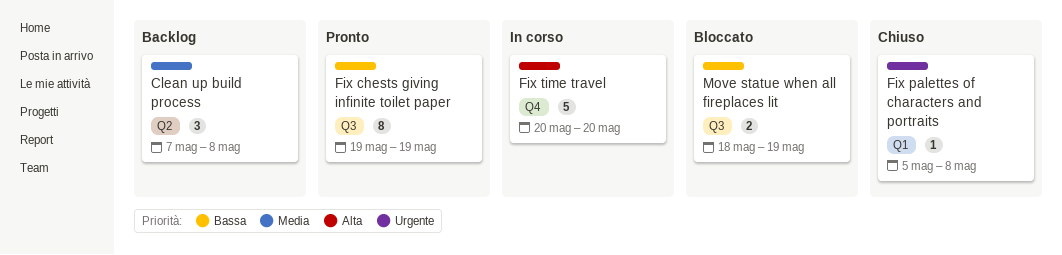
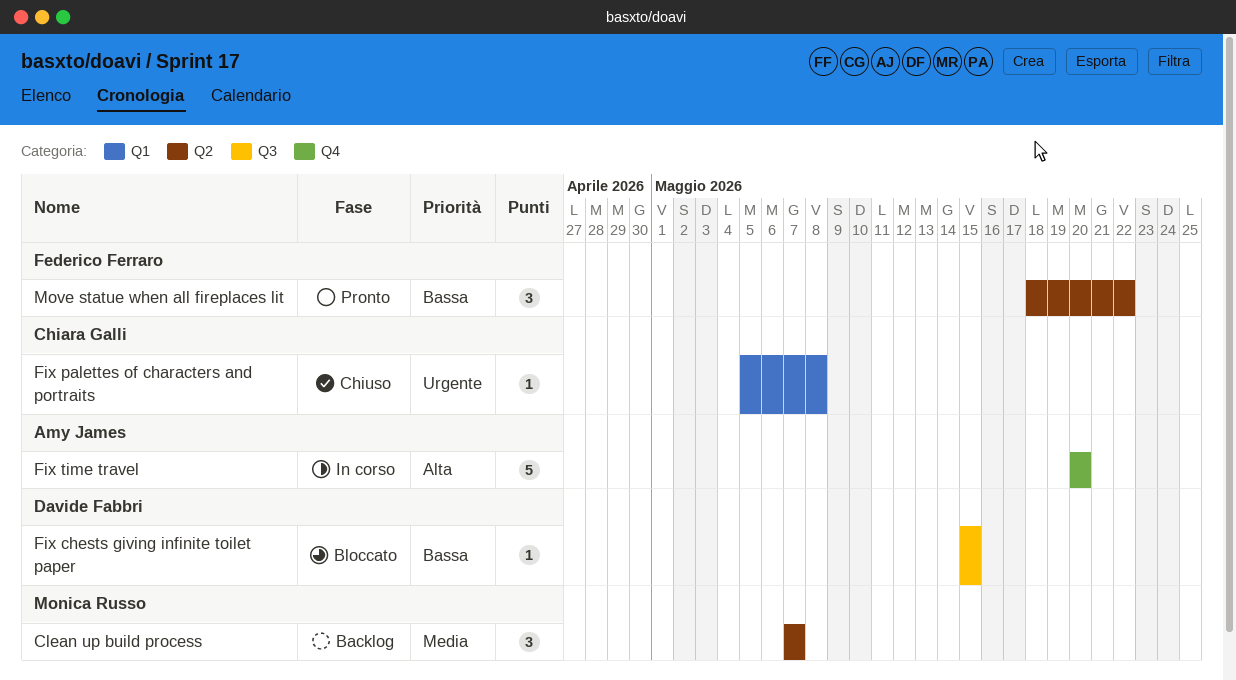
Clean up build process, due: May 8 -> May 7
Fix chests giving infinite toilet paper, status: Pronto -> Bloccato
Fix chests giving infinite toilet paper, estimate: 8 -> 1
Fix chests giving infinite toilet paper, start: May 19 -> May 15
Fix chests giving infinite toilet paper, due: May 19 -> May 15
Move statue when all fireplaces lit, status: Bloccato -> Pronto
Move statue when all fireplaces lit, label: Q3 -> Q2
Move statue when all fireplaces lit, estimate: 2 -> 3
Move statue when all fireplaces lit, due: May 19 -> May 22

